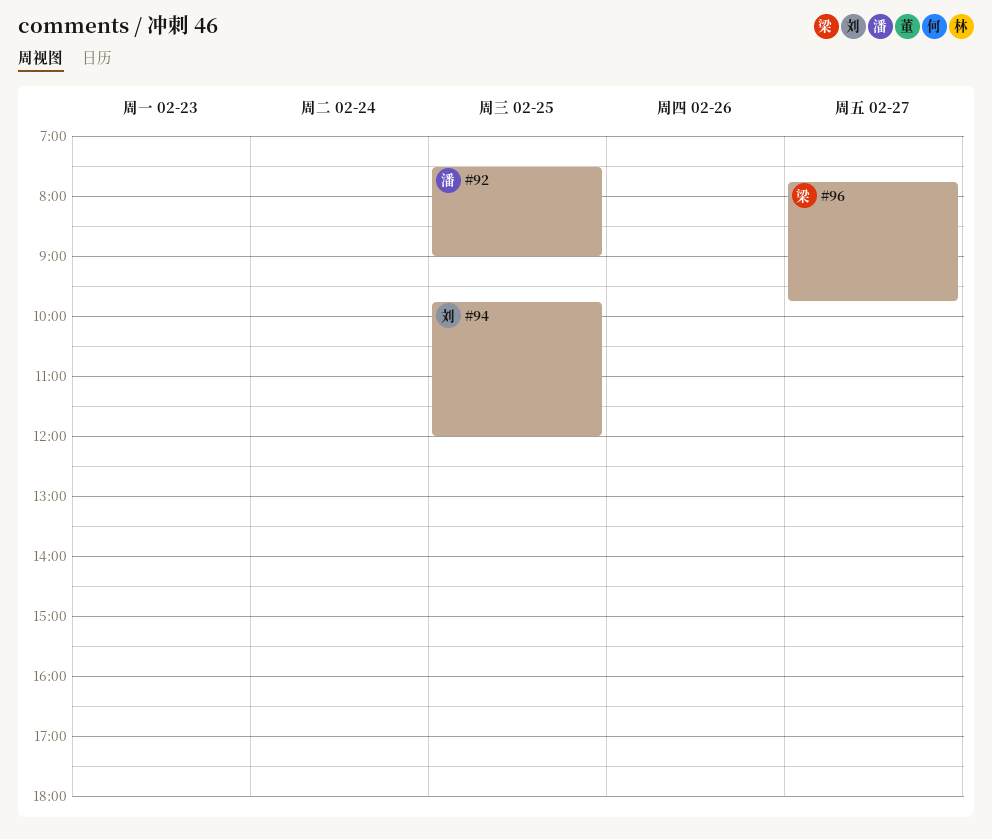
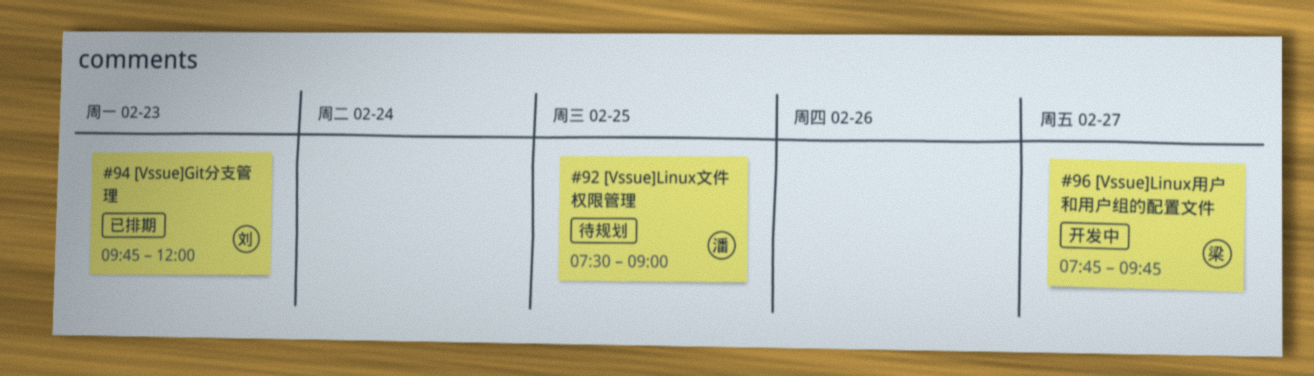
#94, day: Feb 25 -> Feb 23

